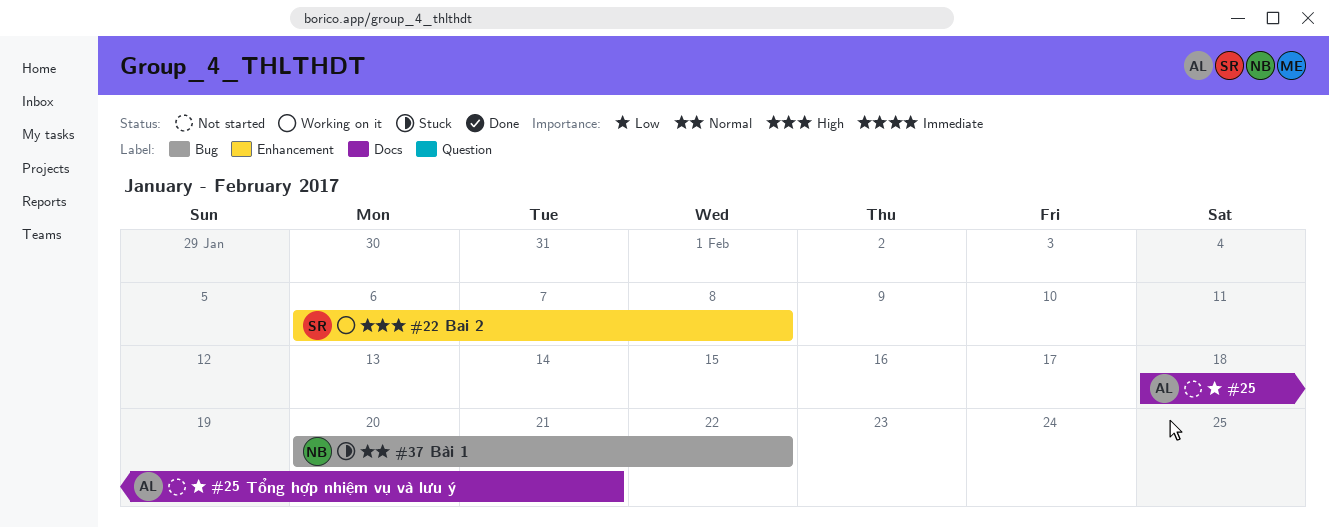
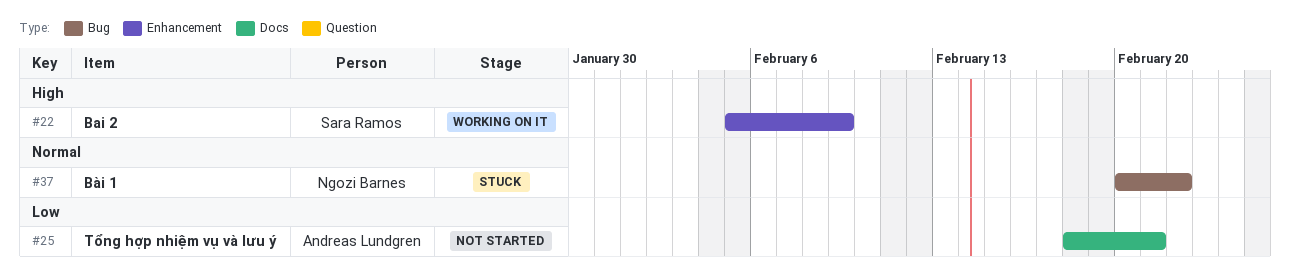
#22, start: Feb 6 -> Feb 5
#22, due: Feb 8 -> Feb 9

